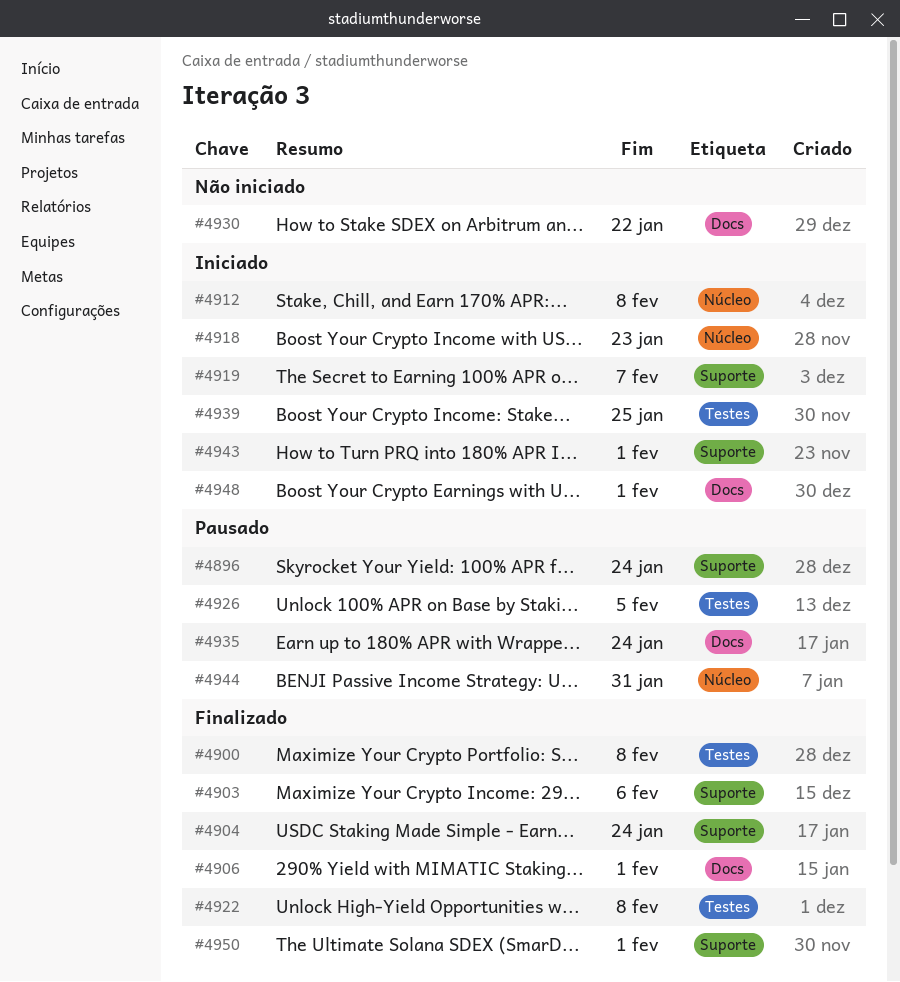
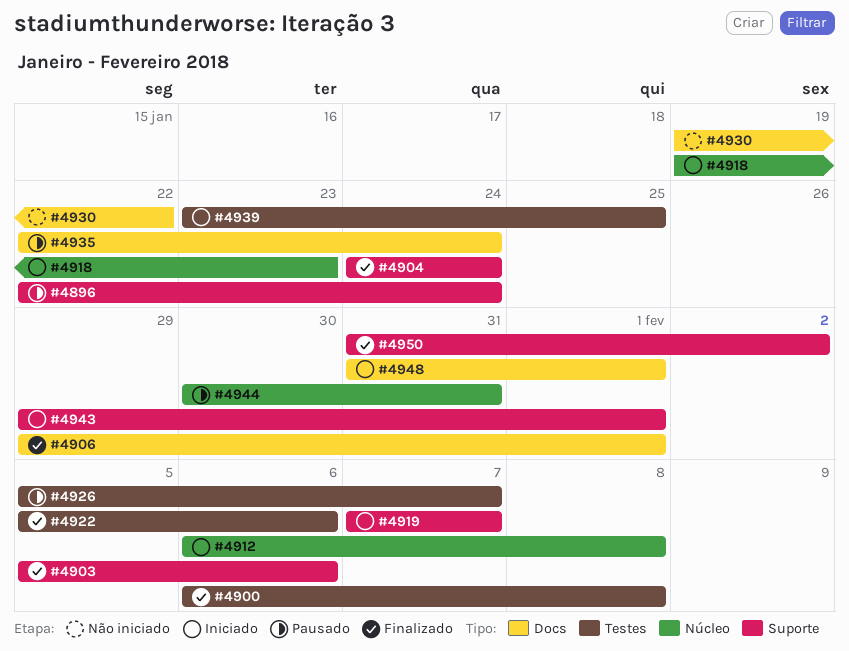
#4922, due: Feb 8 -> Feb 6
#4926, due: Feb 5 -> Feb 7
#4950, due: Feb 1 -> Feb 2

